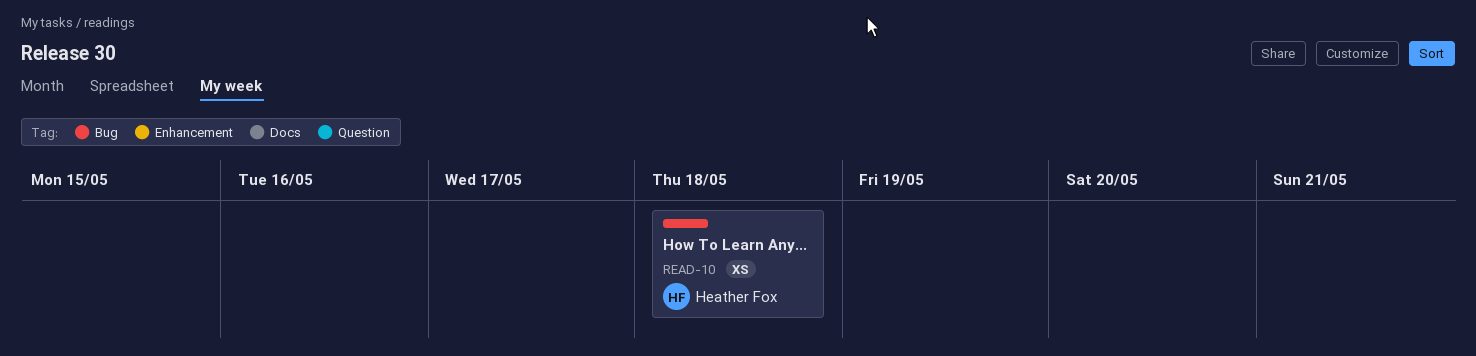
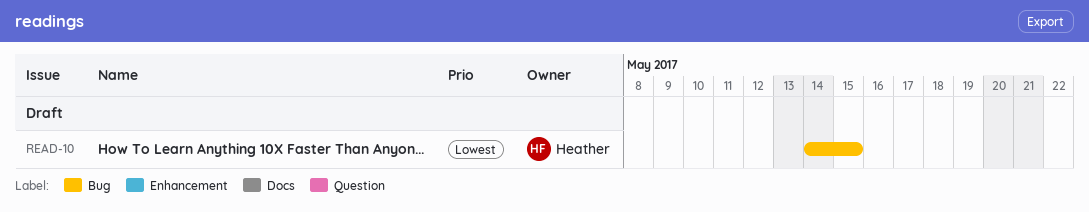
READ-10, due: May 18 -> May 15

